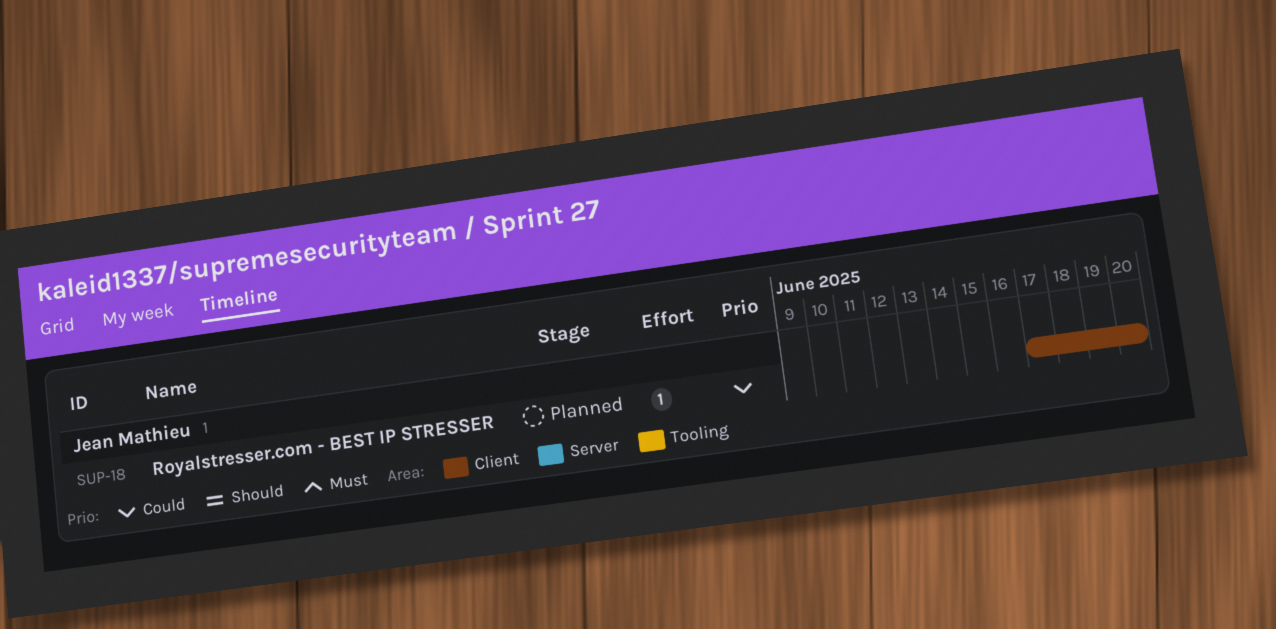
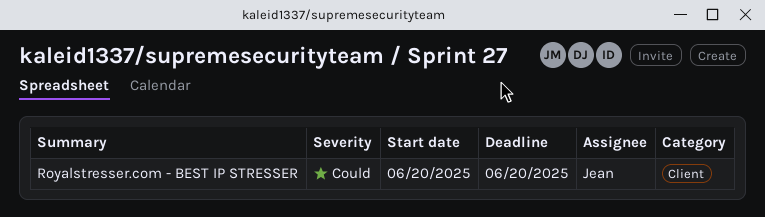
Royalstresser.com - BEST IP STRESSER, start: Jun 17 -> Jun 20

